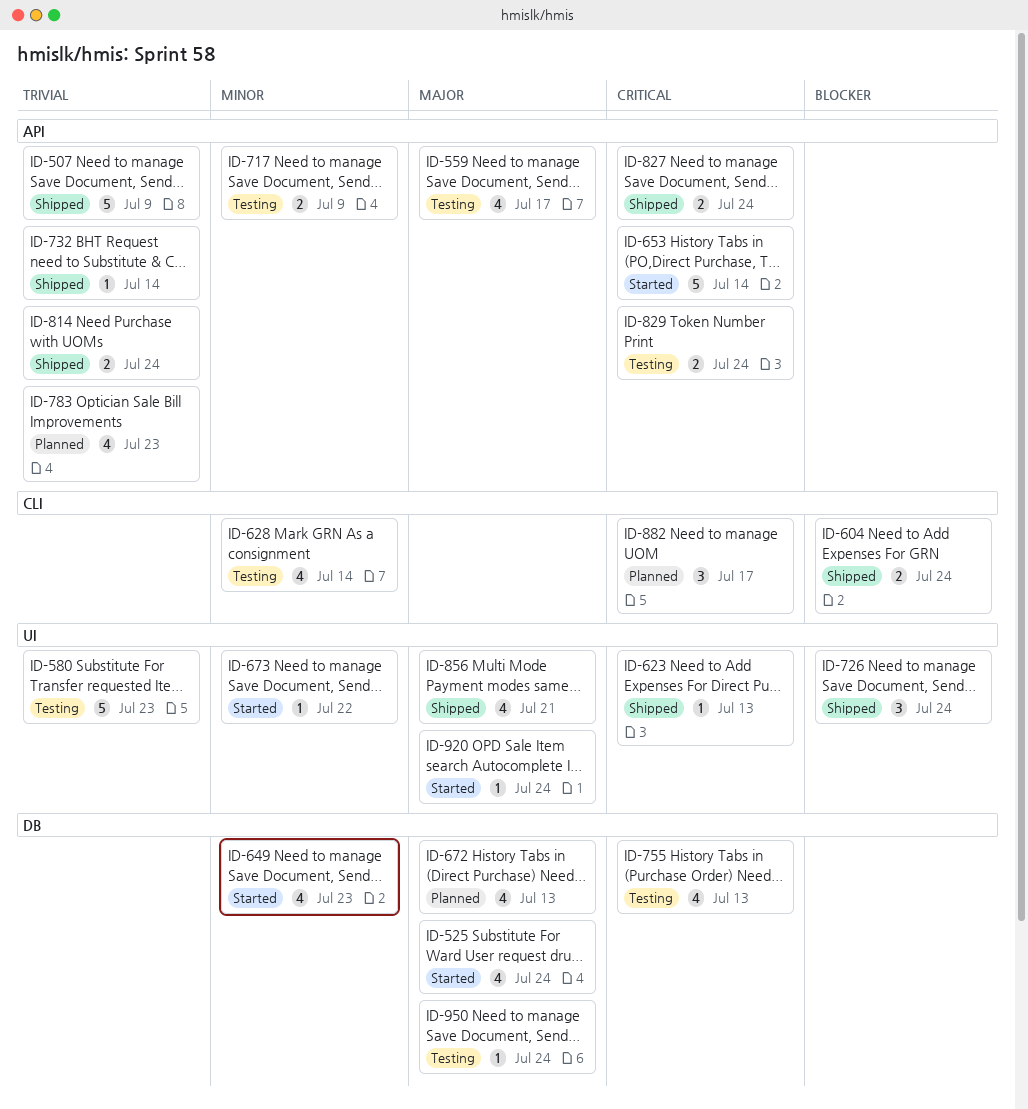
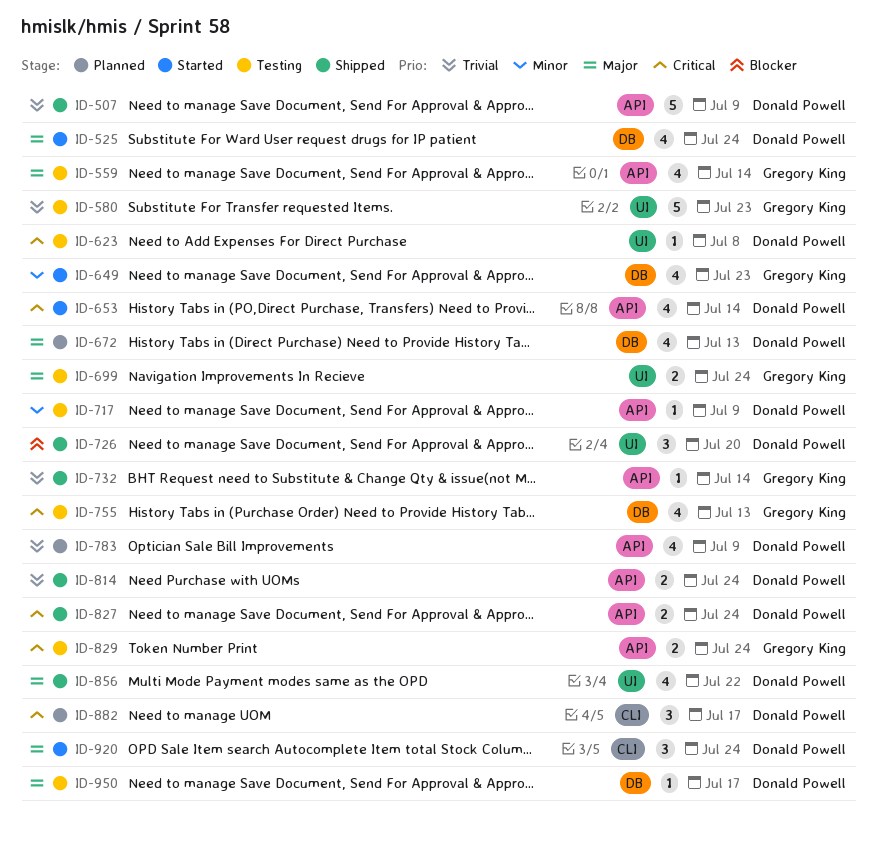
ID-559, due: Jul 17 -> Jul 14
ID-604: present -> none
ID-623, status: Shipped -> Testing
ID-623, due: Jul 13 -> Jul 8
ID-628: present -> none
ID-653, estimate: 5 -> 4
ID-673: present -> none
ID-699: none -> present
ID-717, estimate: 2 -> 1
ID-726, due: Jul 24 -> Jul 20
ID-783, due: Jul 23 -> Jul 9
ID-856, due: Jul 21 -> Jul 22
ID-920, label: UI -> CLI
ID-920, estimate: 1 -> 3
ID-950, due: Jul 24 -> Jul 17

